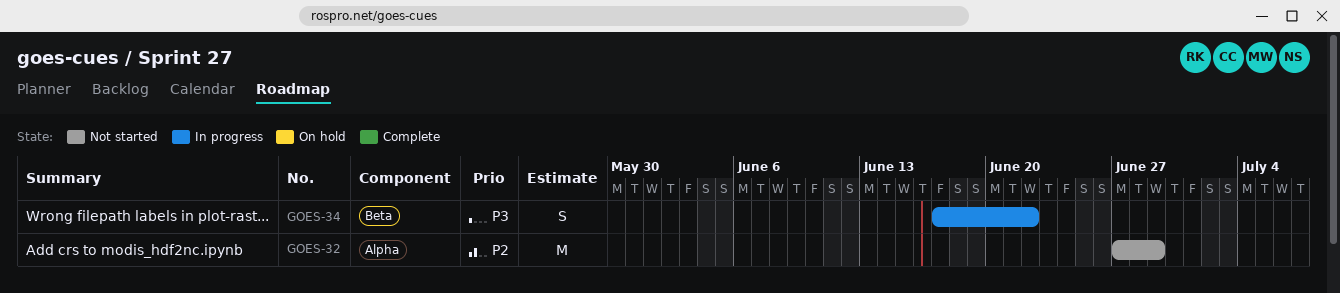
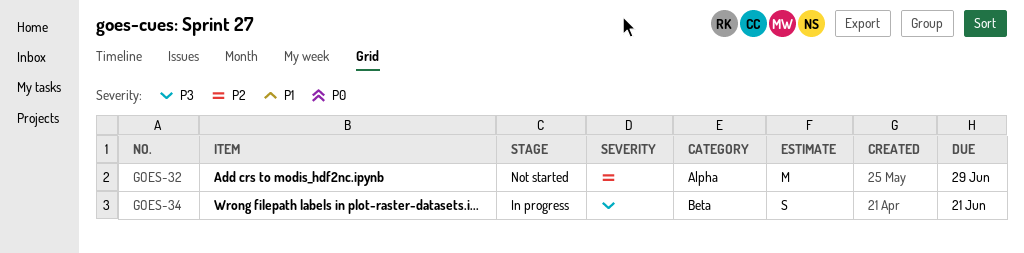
GOES-34, due: Jun 22 -> Jun 21

